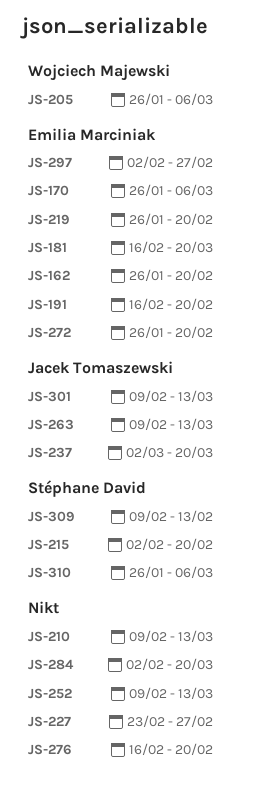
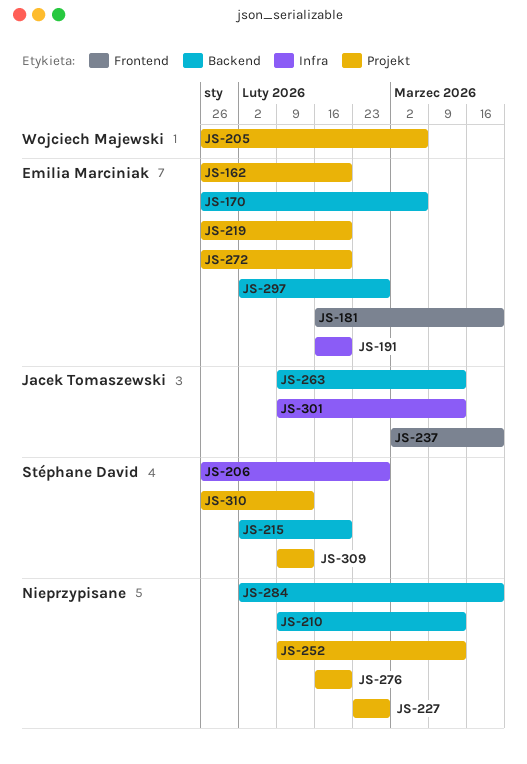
JS-206: none -> present
JS-310, due: Mar 6 -> Feb 13

